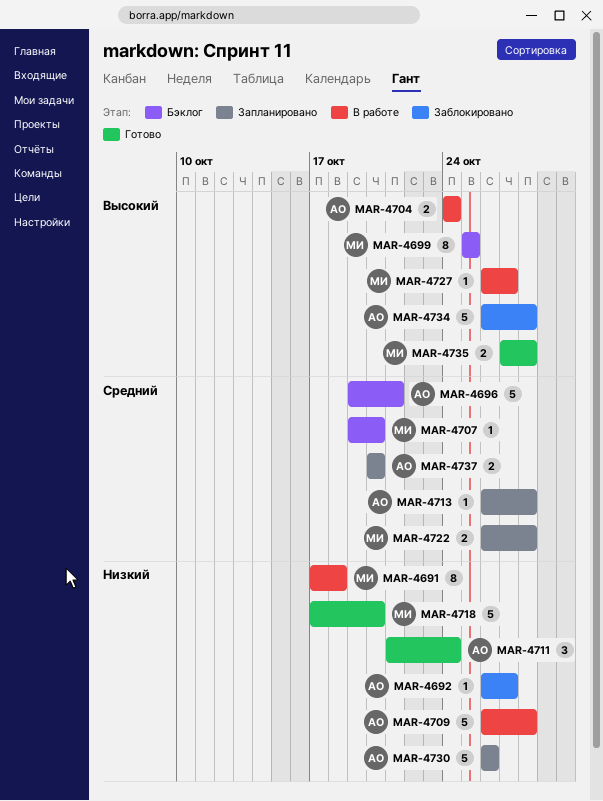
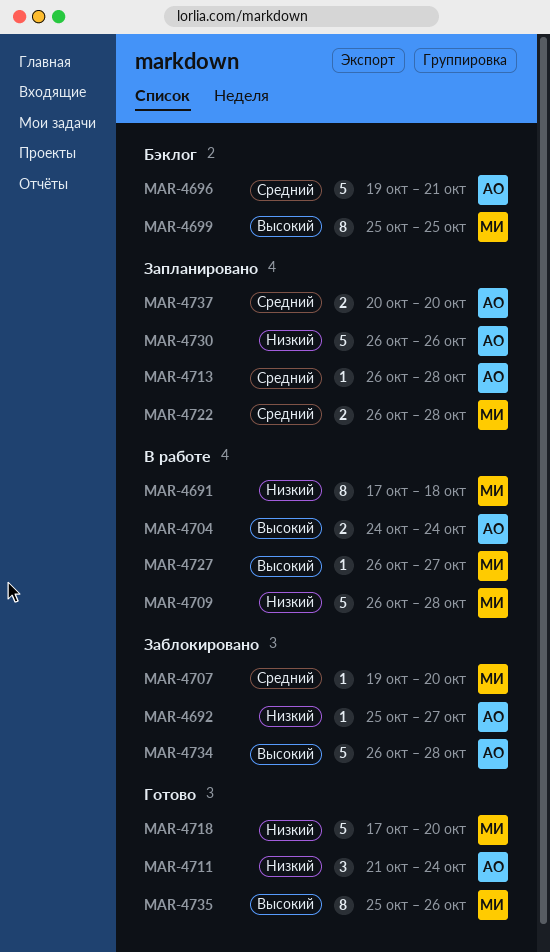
MAR-4692, start: Oct 26 -> Oct 25
MAR-4707, status: Бэклог -> Заблокировано
MAR-4709, owner: АО -> МИ
MAR-4735, estimate: 2 -> 8
MAR-4735, start: Oct 27 -> Oct 25
MAR-4735, due: Oct 28 -> Oct 26

